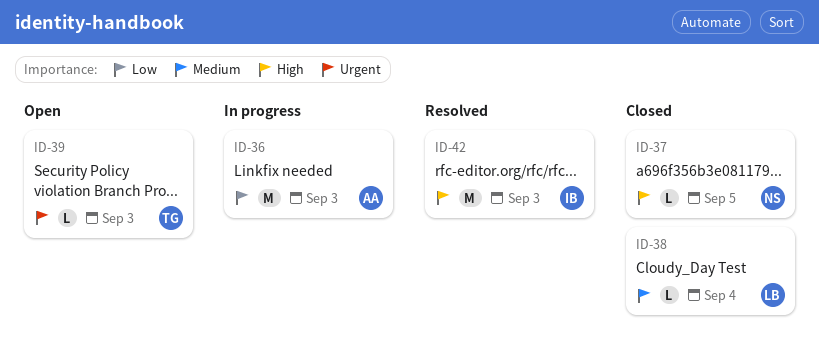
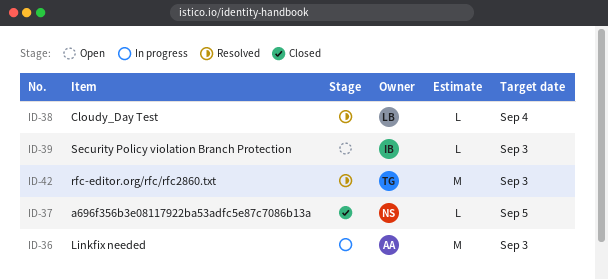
ID-38, status: Closed -> Resolved
ID-39, owner: TG -> IB
ID-42, owner: IB -> TG

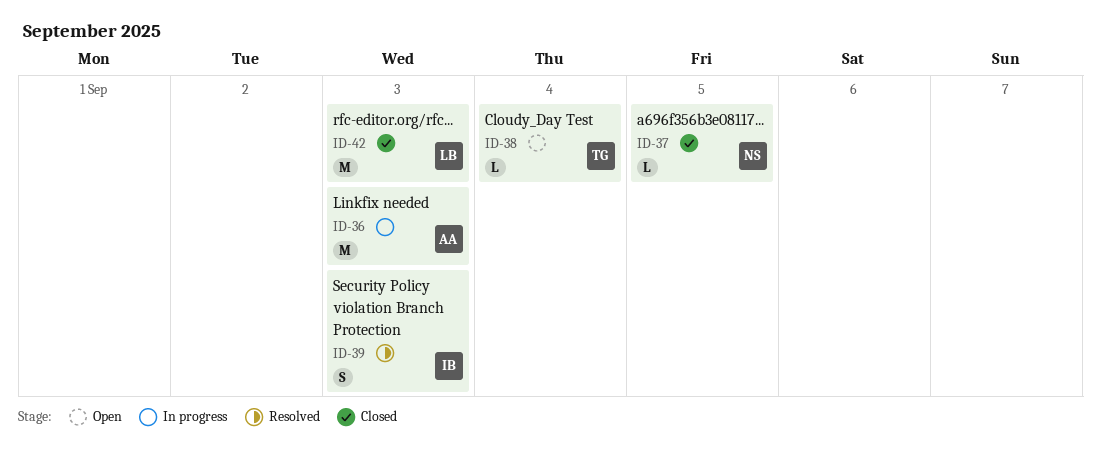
ID-38, status: Resolved -> Open
ID-38, owner: LB -> TG
ID-39, status: Open -> Resolved
ID-39, estimate: L -> S
ID-42, status: Resolved -> Closed
ID-42, owner: TG -> LB

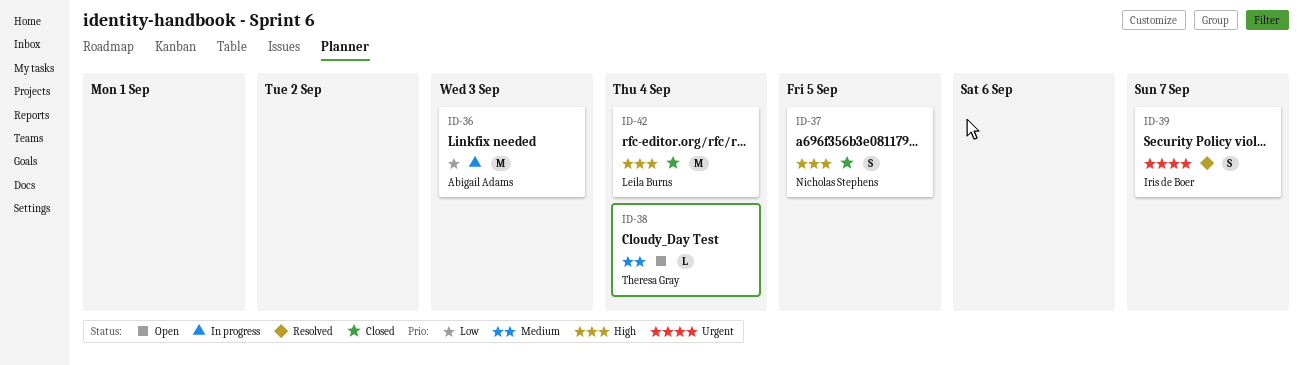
ID-37, estimate: L -> S
ID-39, due: Sep 3 -> Sep 7
ID-42, due: Sep 3 -> Sep 4

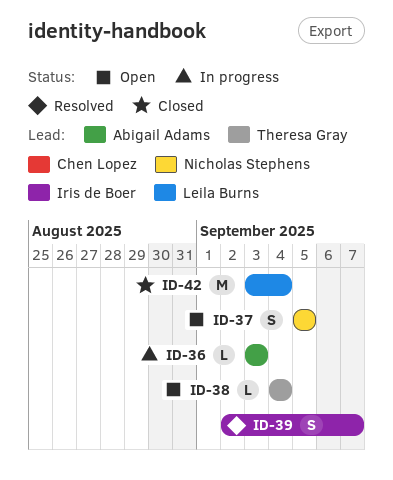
ID-36, estimate: M -> L
ID-37, status: Closed -> Open

